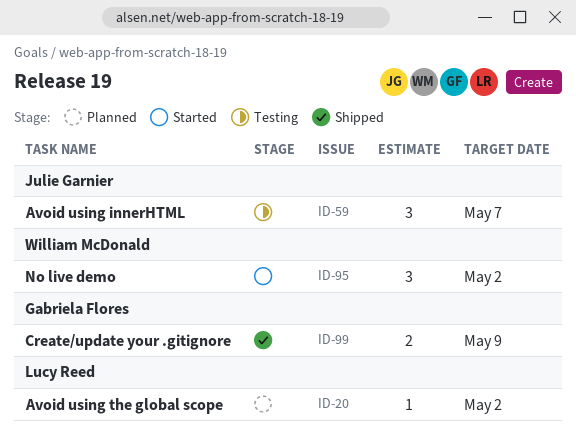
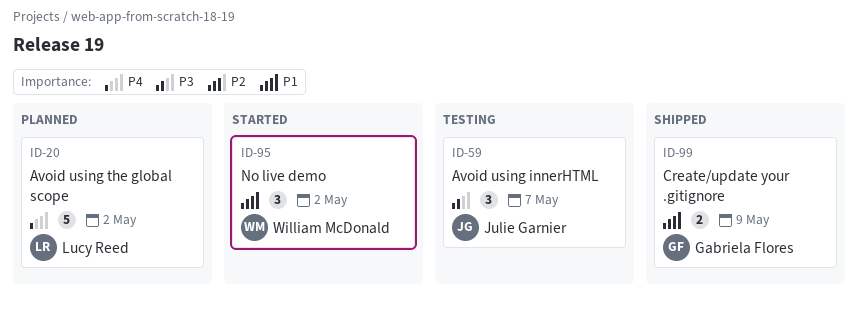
ID-20, estimate: 1 -> 5

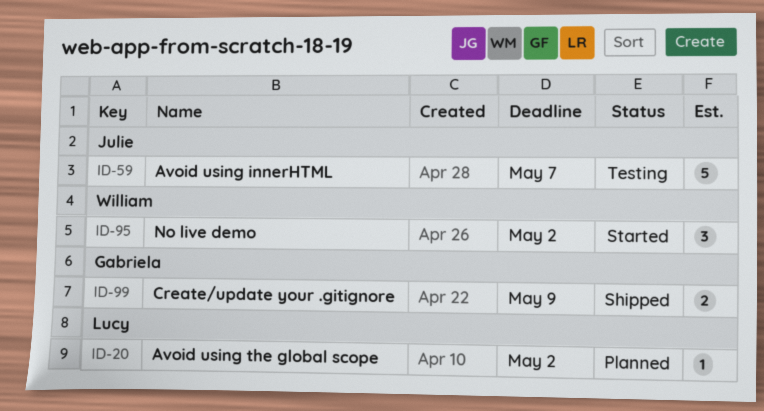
ID-20, estimate: 5 -> 1
ID-59, estimate: 3 -> 5

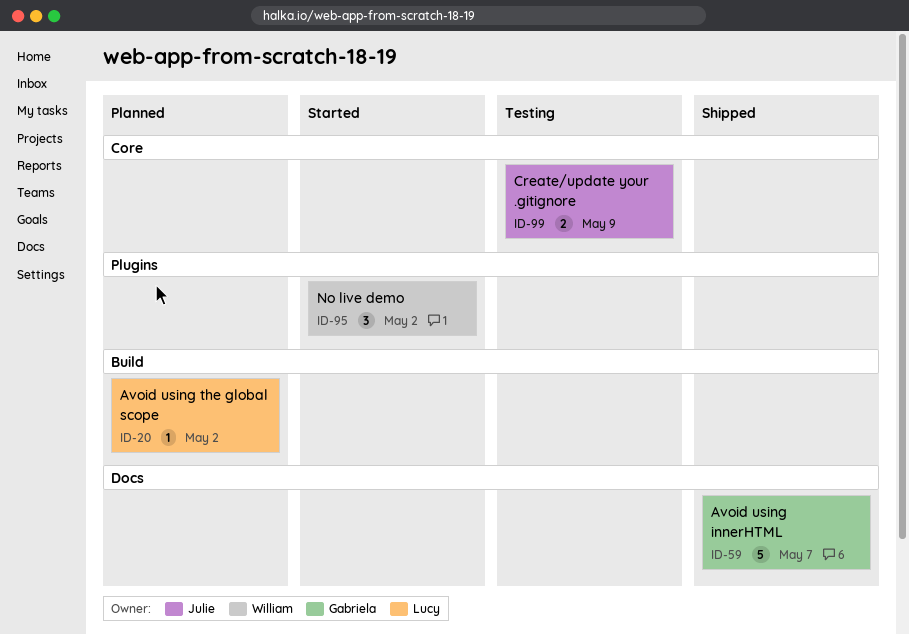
ID-59, status: Testing -> Shipped
ID-59, owner: Julie -> Gabriela
ID-99, status: Shipped -> Testing
ID-99, owner: Gabriela -> Julie

